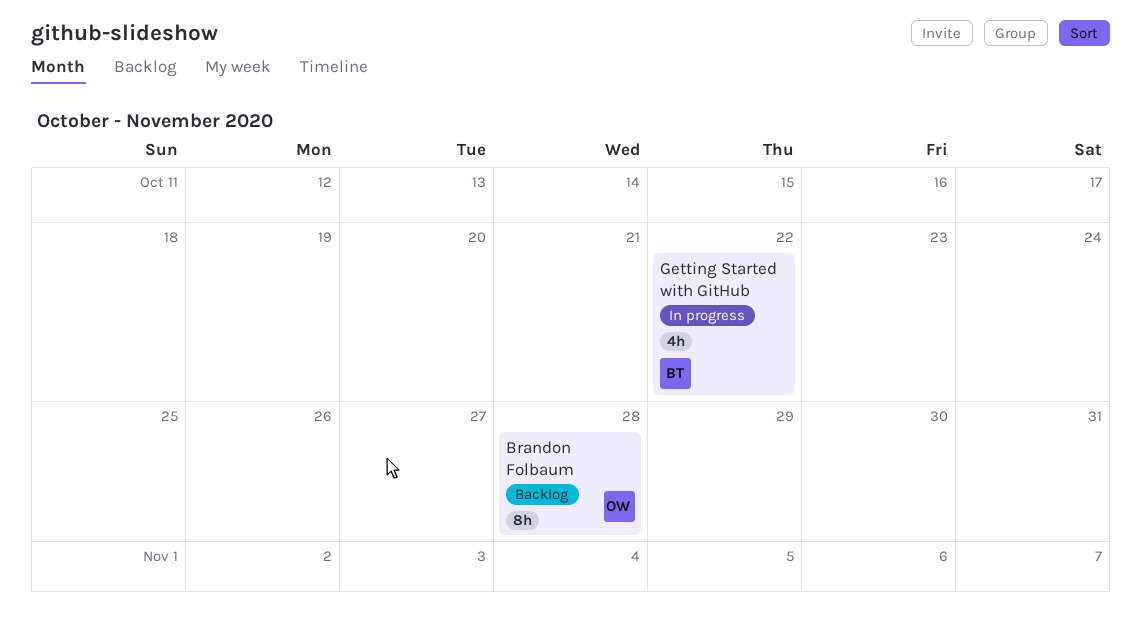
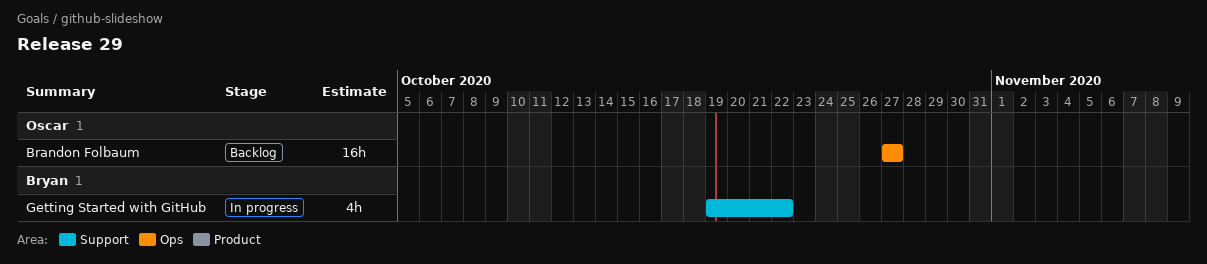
Brandon Folbaum, estimate: 8h -> 16h
Brandon Folbaum, due: Oct 28 -> Oct 27

